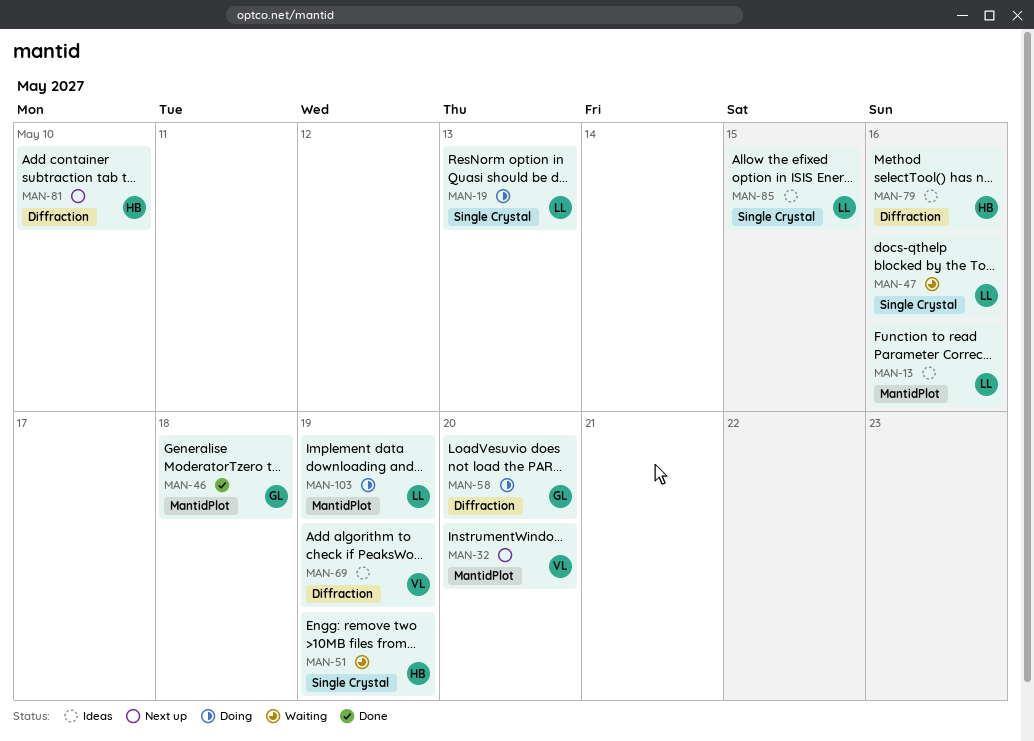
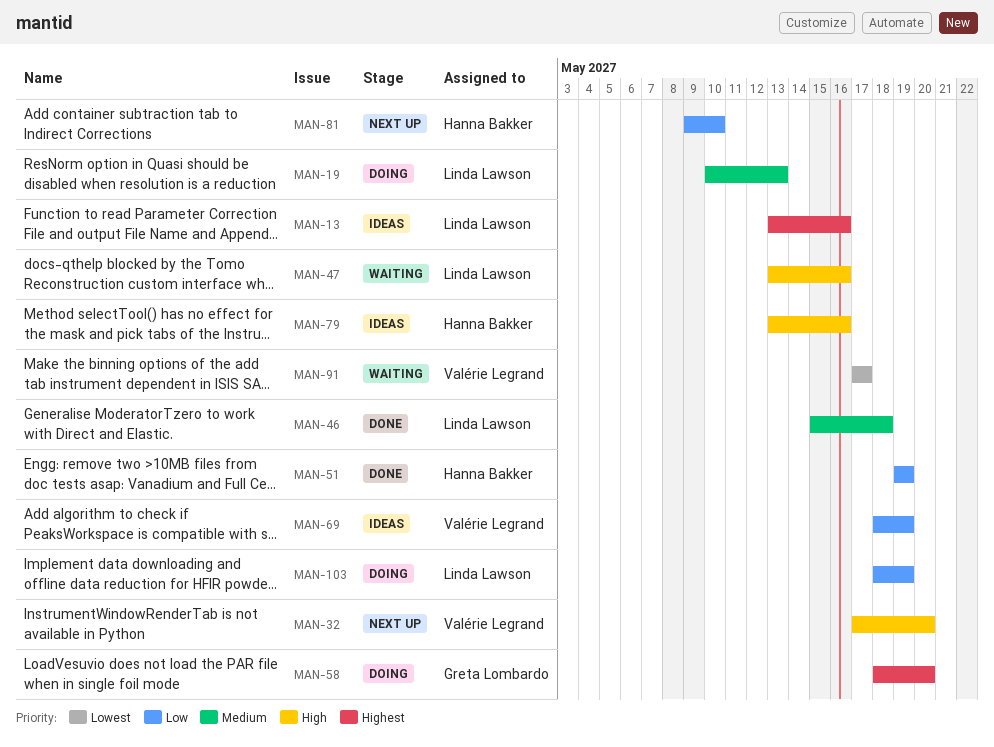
MAN-46, owner: Greta Lombardo -> Linda Lawson
MAN-51, status: Waiting -> Done
MAN-85: present -> none
MAN-91: none -> present

